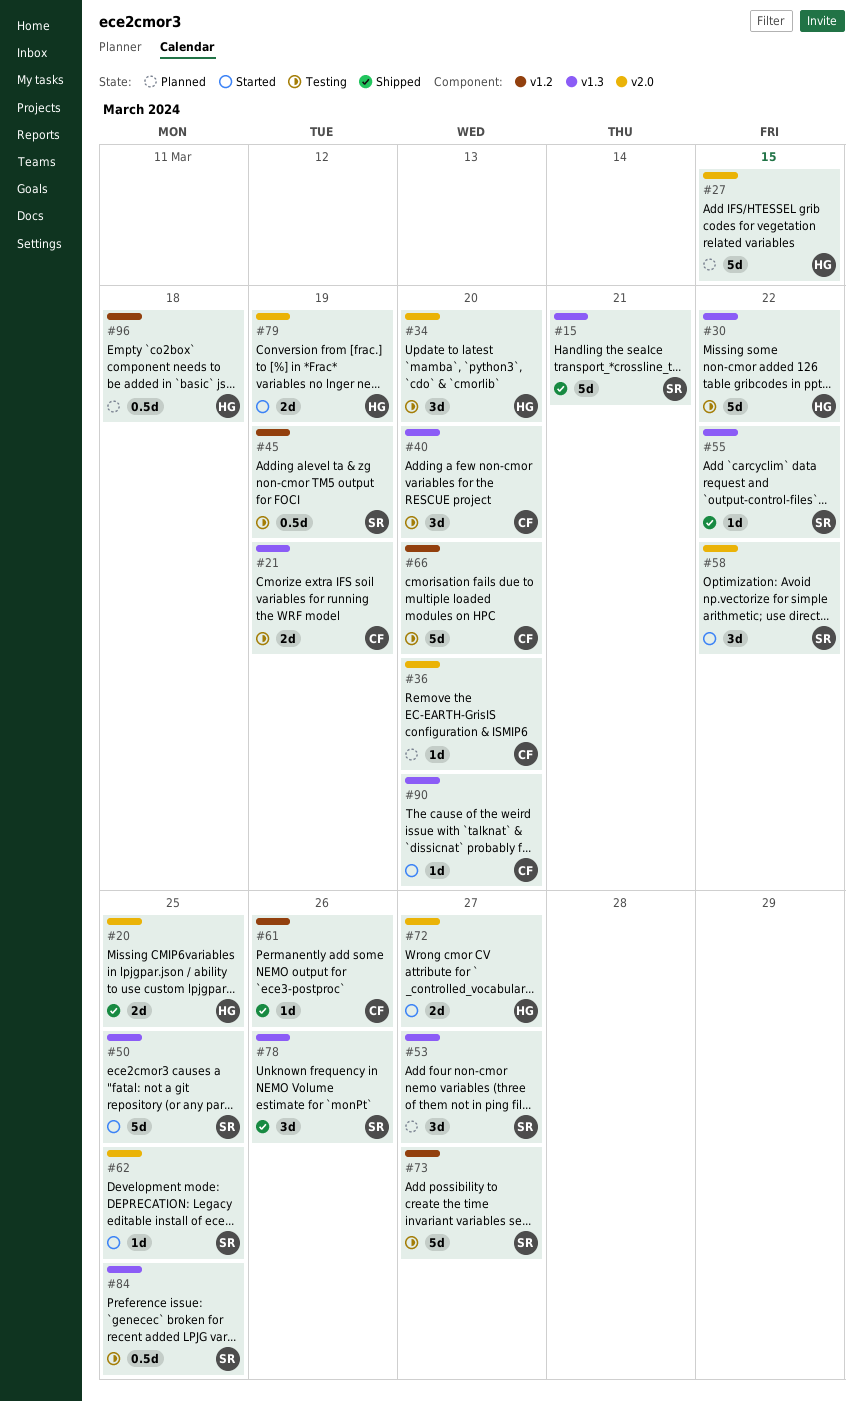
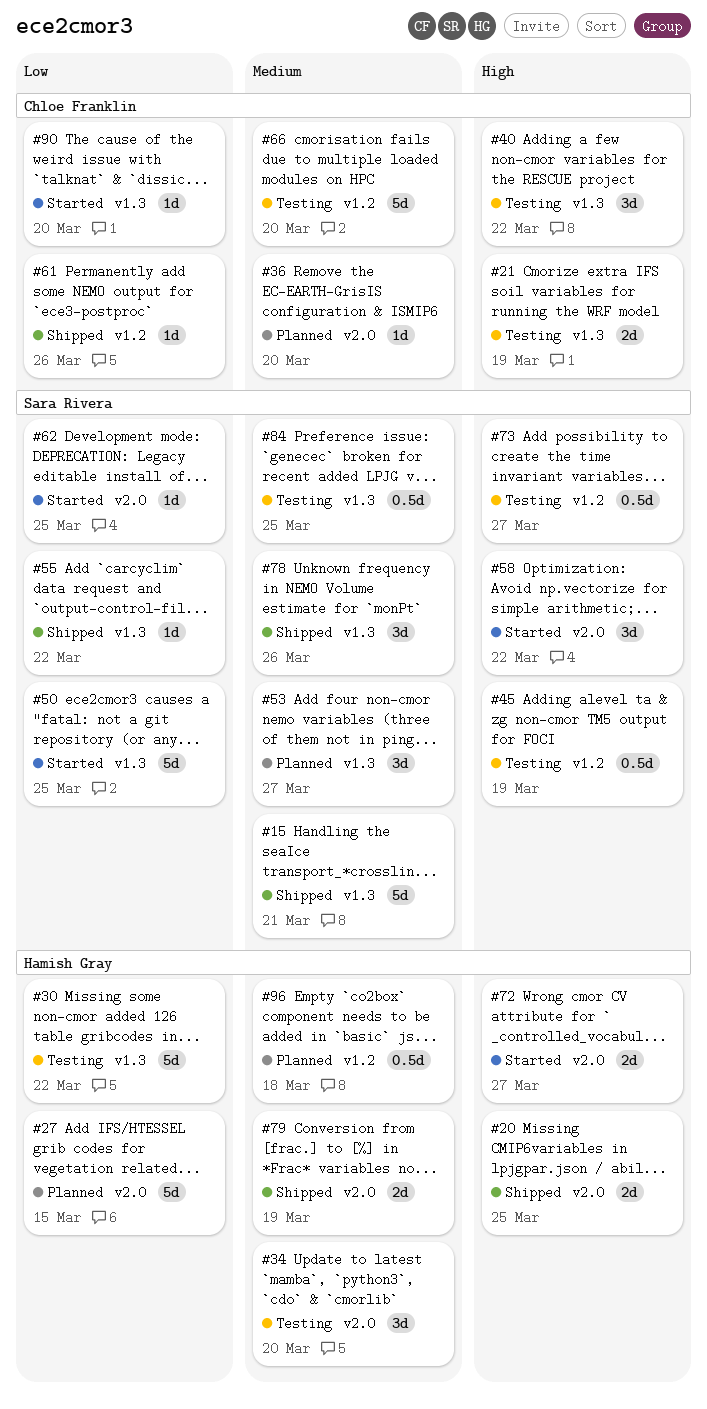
#40, due: Mar 20 -> Mar 22
#73, estimate: 5d -> 0.5d
#79, status: Started -> Shipped

